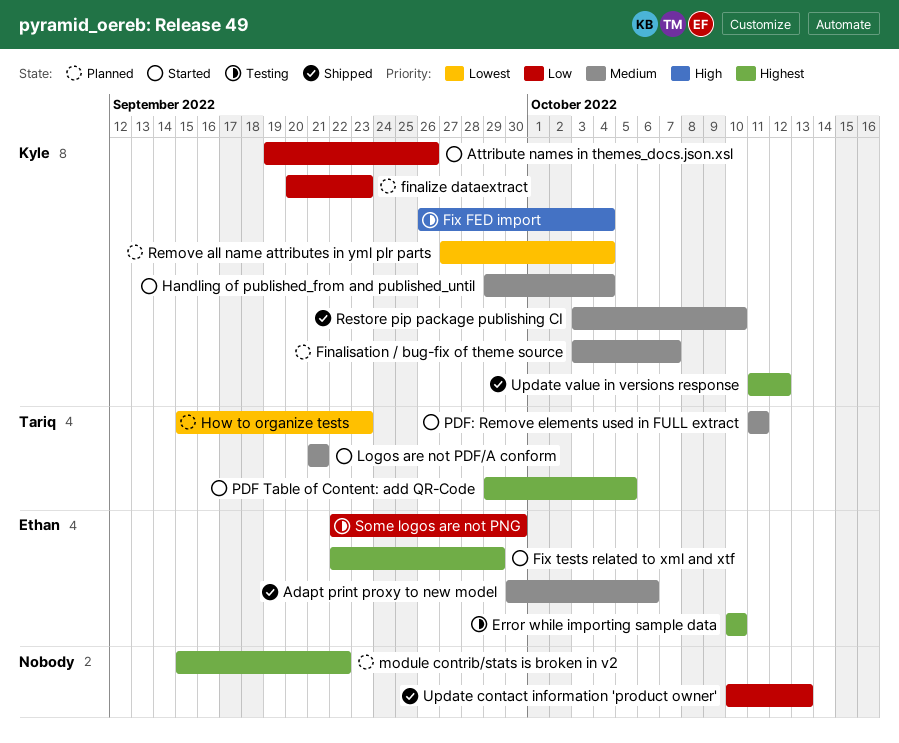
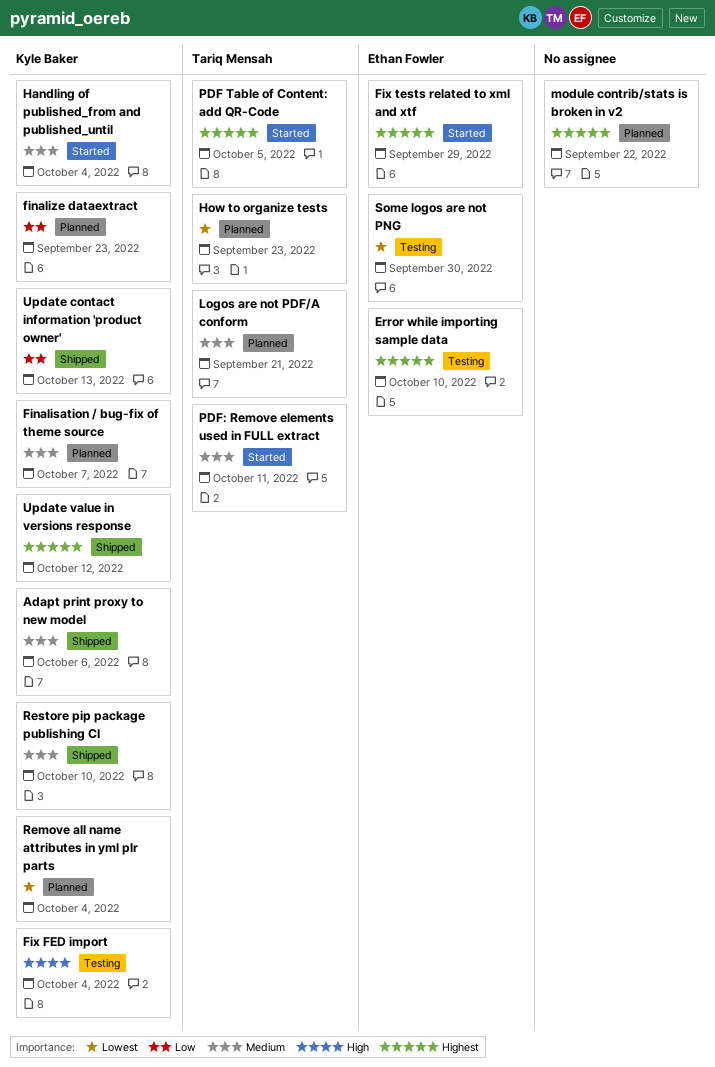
Adapt print proxy to new model, owner: Ethan Fowler -> Kyle Baker
Attribute names in themes_docs.json.xsl: present -> none
Logos are not PDF/A conform, status: Started -> Planned
Some logos are not PNG, priority: Low -> Lowest
Update contact information 'product owner', owner: none -> Kyle Baker

